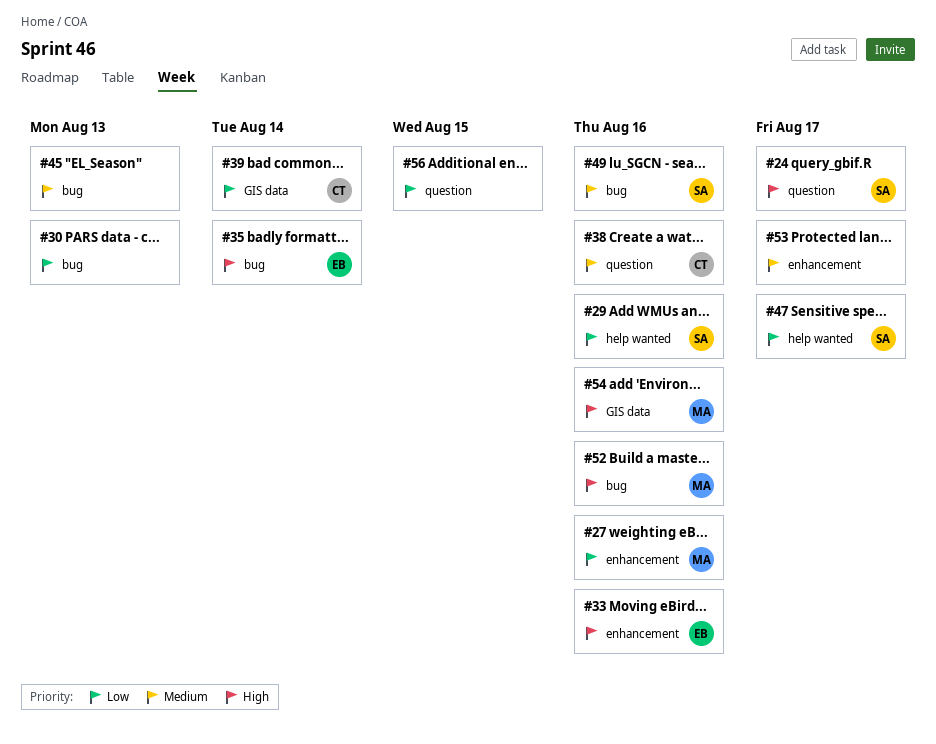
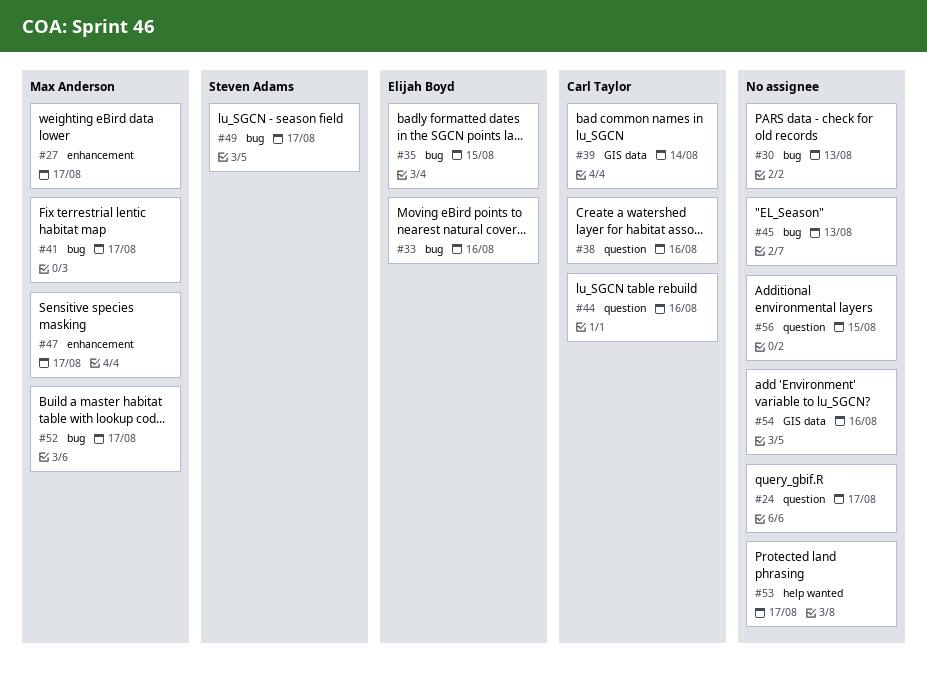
#24, owner: Steven Adams -> none
#27, due: Aug 16 -> Aug 17
#29: present -> none
#33, label: enhancement -> bug
#35, due: Aug 14 -> Aug 15
#41: none -> present
#44: none -> present
#47, owner: Steven Adams -> Max Anderson
#47, label: help wanted -> enhancement
#49, due: Aug 16 -> Aug 17
#52, due: Aug 16 -> Aug 17
#53, label: enhancement -> help wanted
#54, owner: Max Anderson -> none

